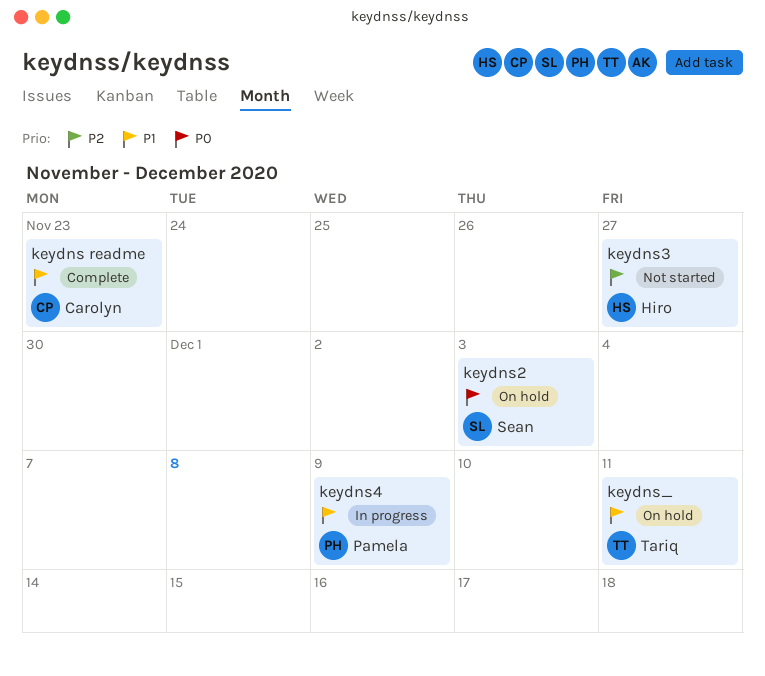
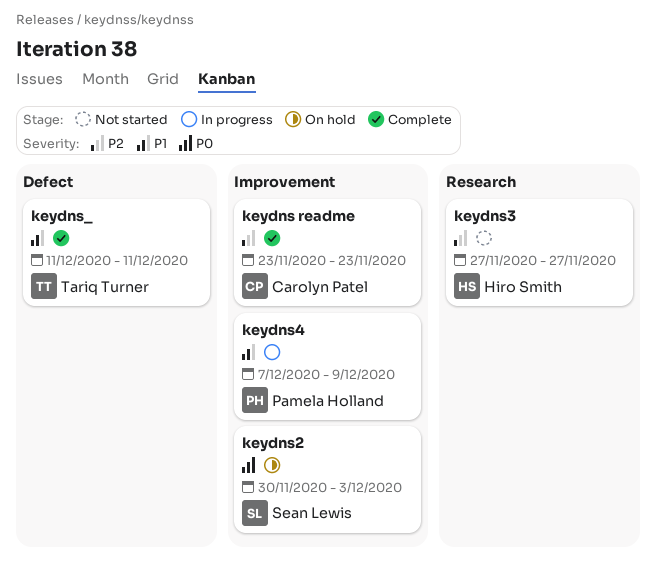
keydns readme, priority: P1 -> P2
keydns_, status: On hold -> Complete

